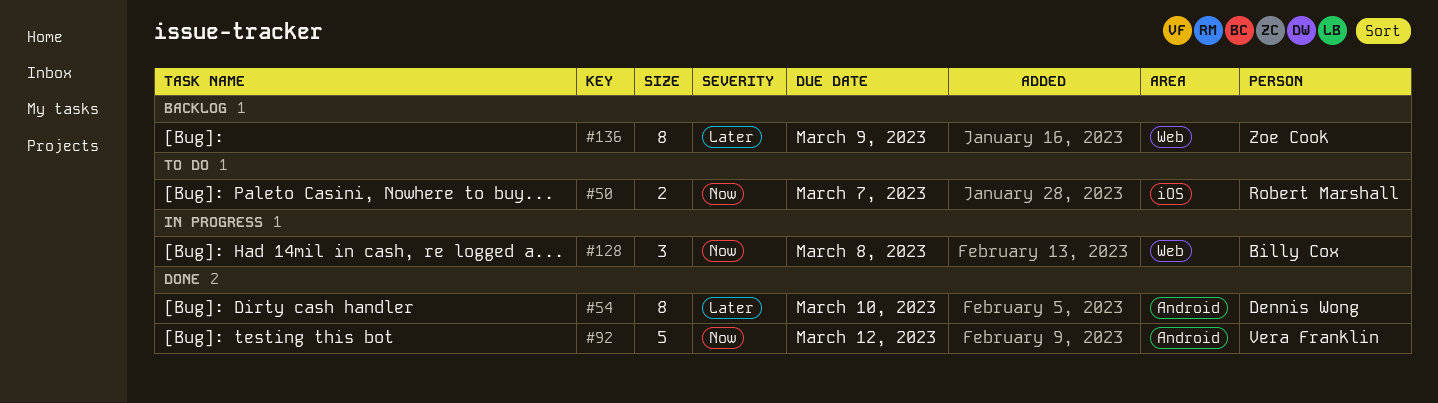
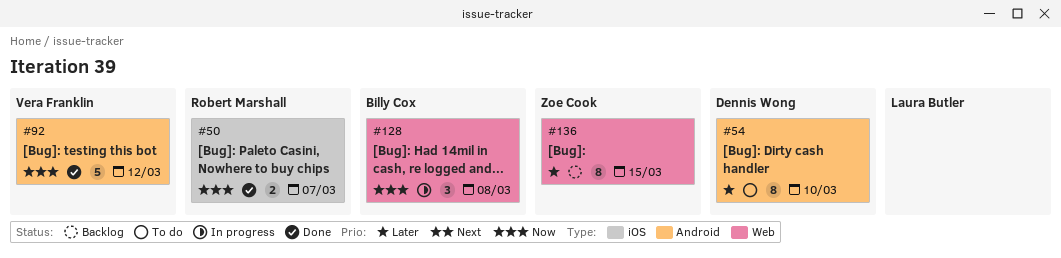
#50, status: To do -> Done
#54, status: Done -> To do
#136, due: Mar 9 -> Mar 15

